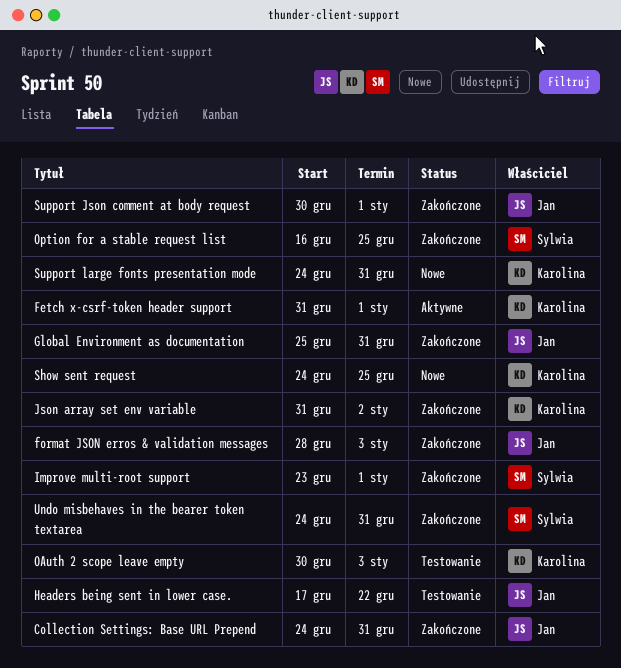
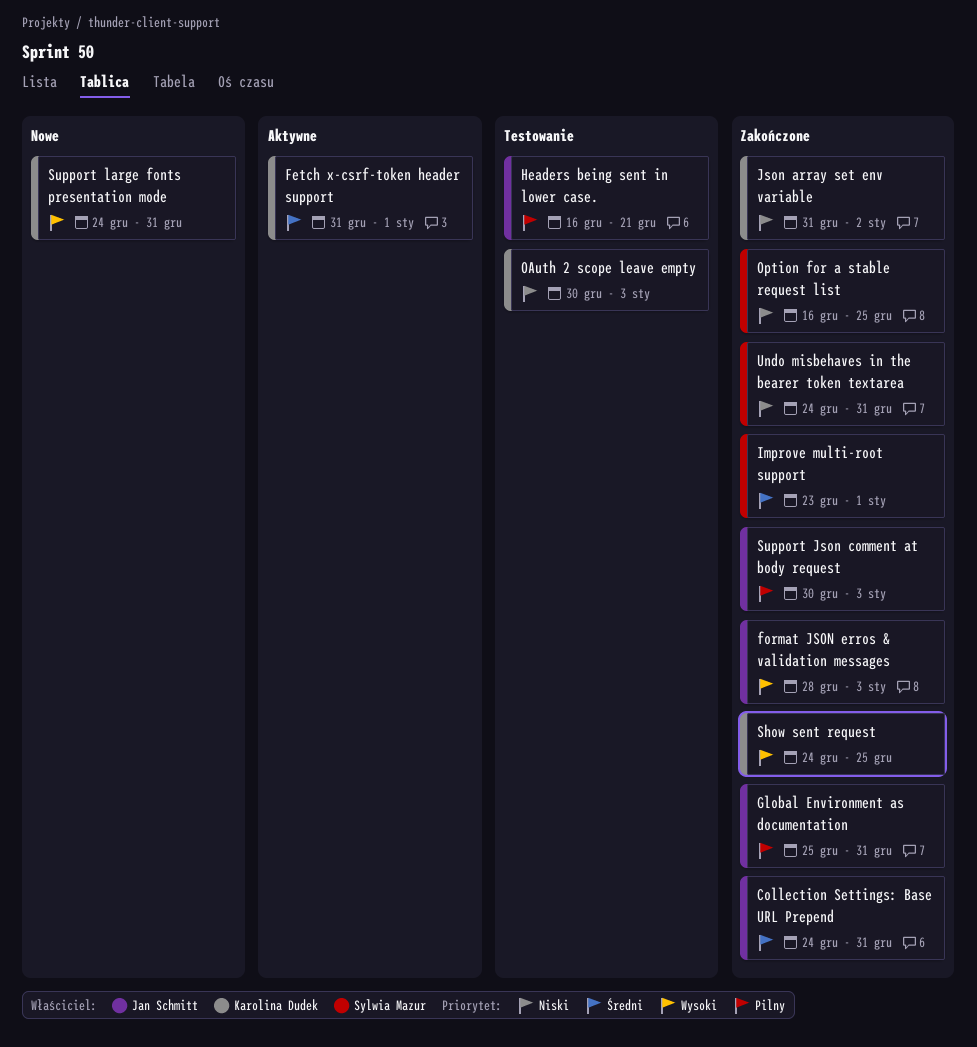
Headers being sent in lower case., start: Dec 17 -> Dec 16
Headers being sent in lower case., due: Dec 22 -> Dec 21
Show sent request, status: Nowe -> Zakończone
Support Json comment at body request, due: Jan 1 -> Jan 3

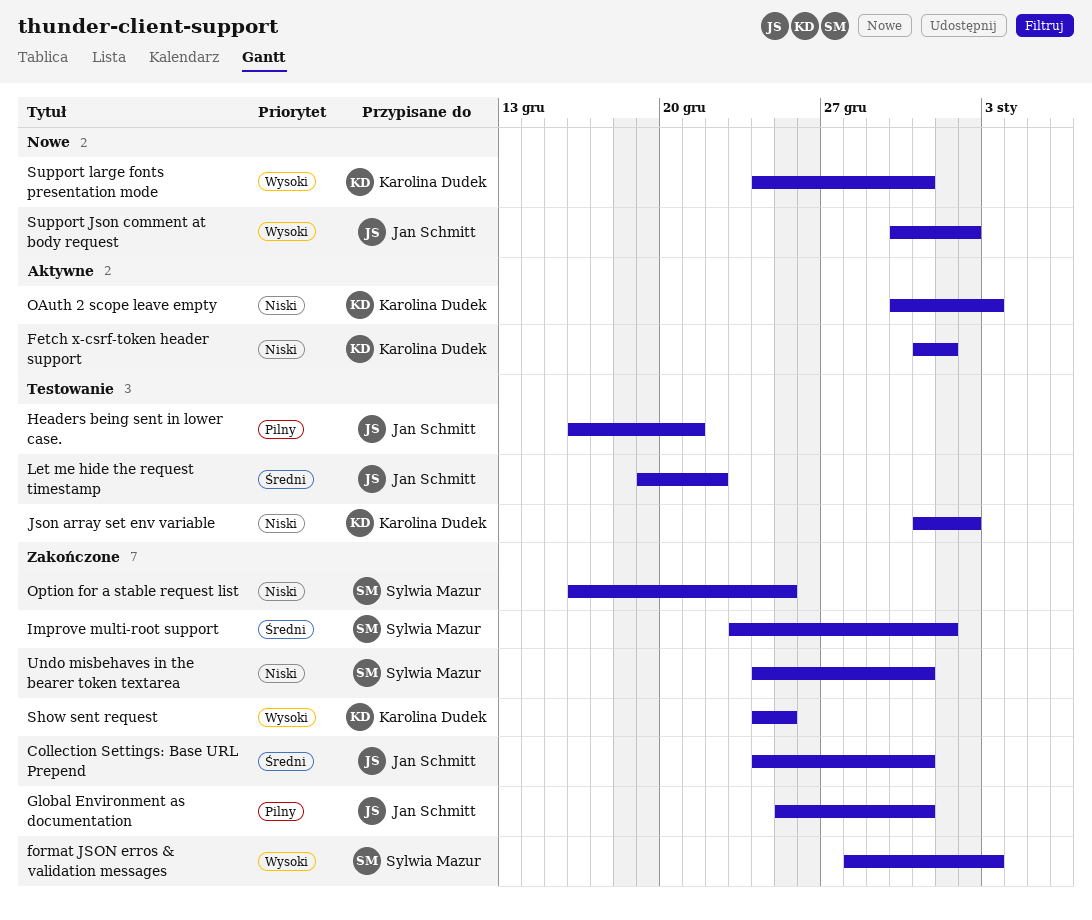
Fetch x-csrf-token header support, priority: Średni -> Niski
format JSON erros & validation messages, owner: Jan Schmitt -> Sylwia Mazur
Json array set env variable, status: Zakończone -> Testowanie
Let me hide the request timestamp: none -> present
OAuth 2 scope leave empty, status: Testowanie -> Aktywne
Support Json comment at body request, status: Zakończone -> Nowe
Support Json comment at body request, priority: Pilny -> Wysoki
Support Json comment at body request, due: Jan 3 -> Jan 2

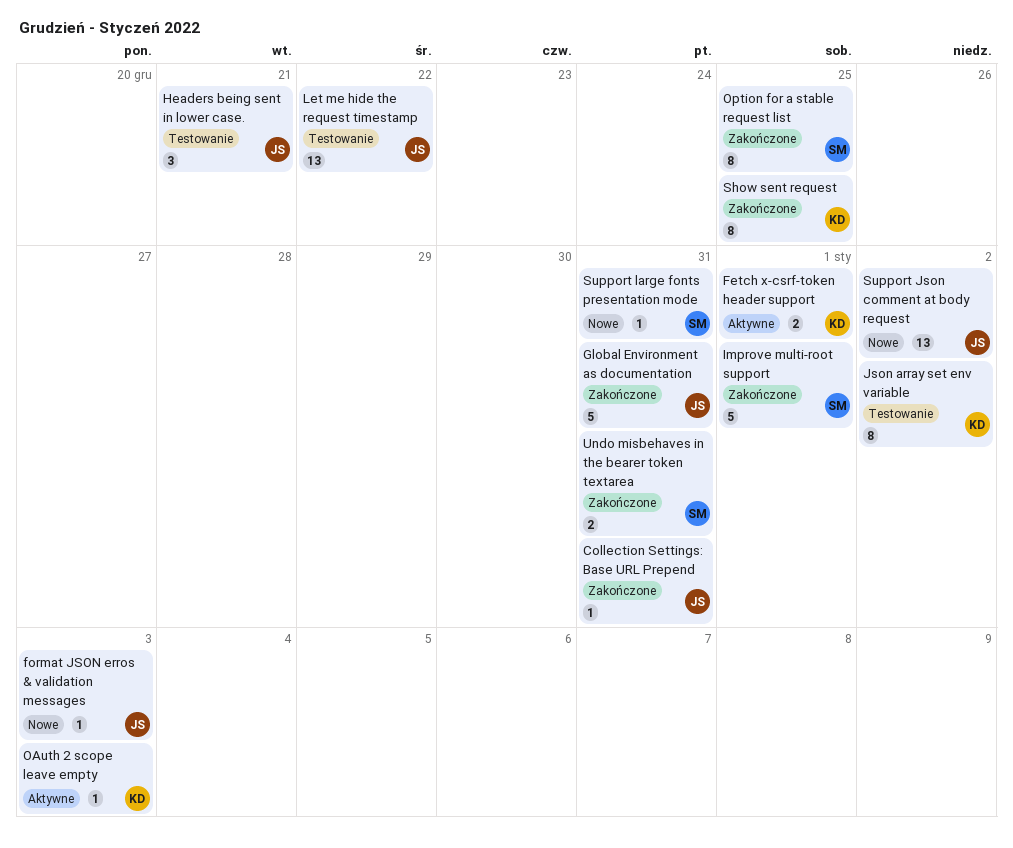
format JSON erros & validation messages, status: Zakończone -> Nowe
format JSON erros & validation messages, owner: Sylwia Mazur -> Jan Schmitt
Support large fonts presentation mode, owner: Karolina Dudek -> Sylwia Mazur

